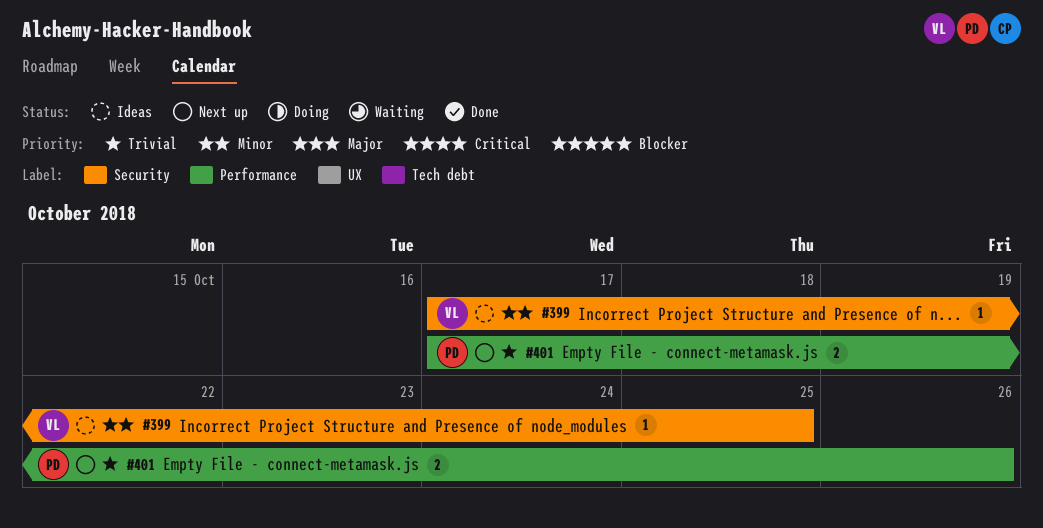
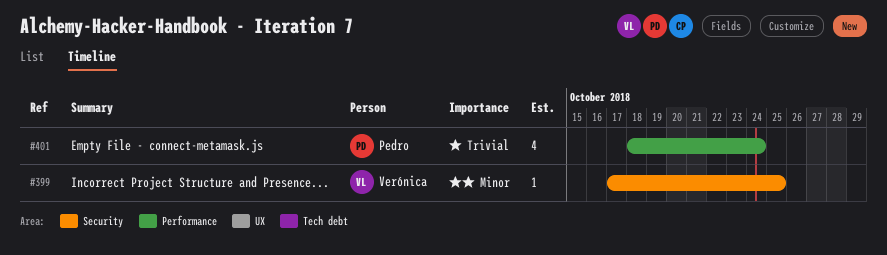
#401, estimate: 2 -> 4
#401, start: Oct 17 -> Oct 18
#401, due: Oct 26 -> Oct 24

